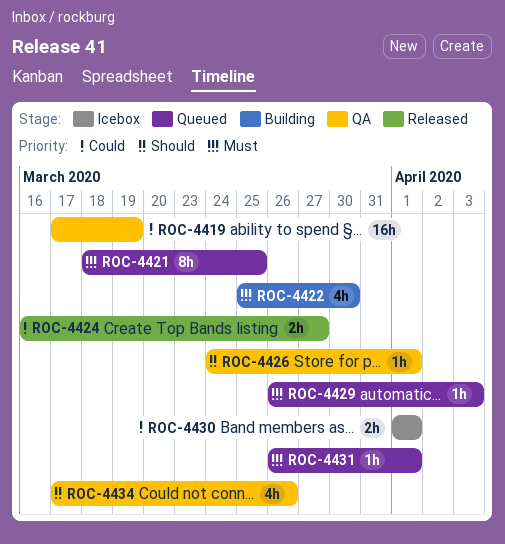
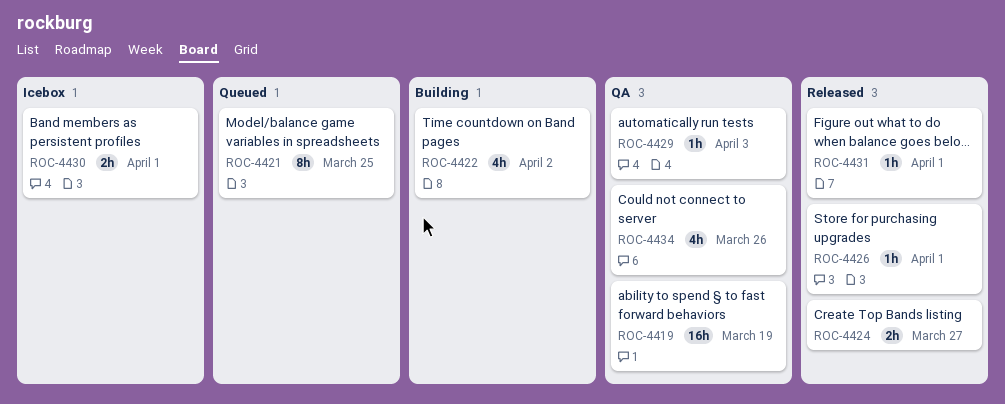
ROC-4422, due: Mar 30 -> Apr 2
ROC-4426, status: QA -> Released
ROC-4429, status: Queued -> QA
ROC-4431, status: Queued -> Released

